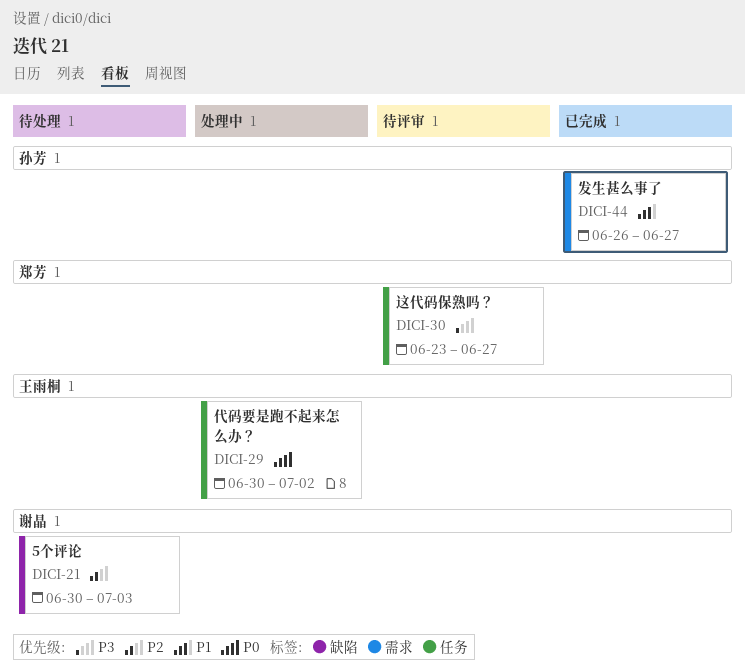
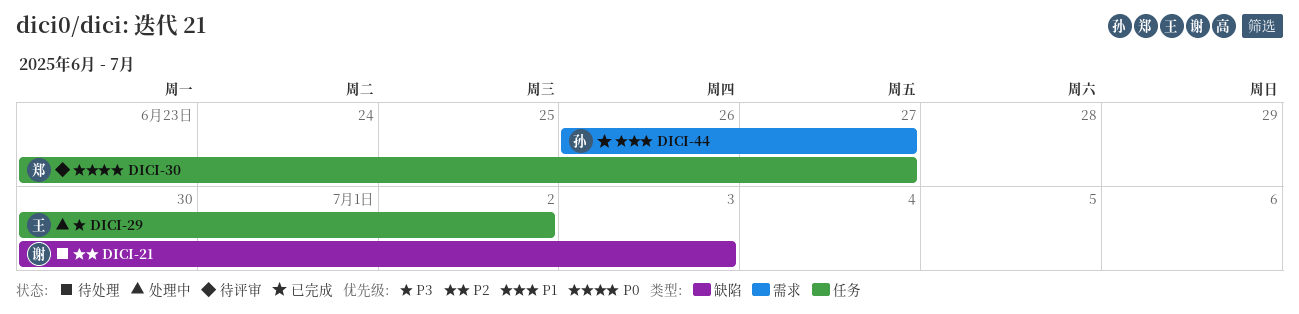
DICI-29, priority: P0 -> P3
DICI-30, priority: P3 -> P0

